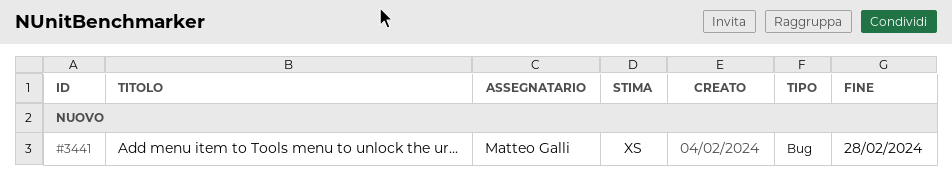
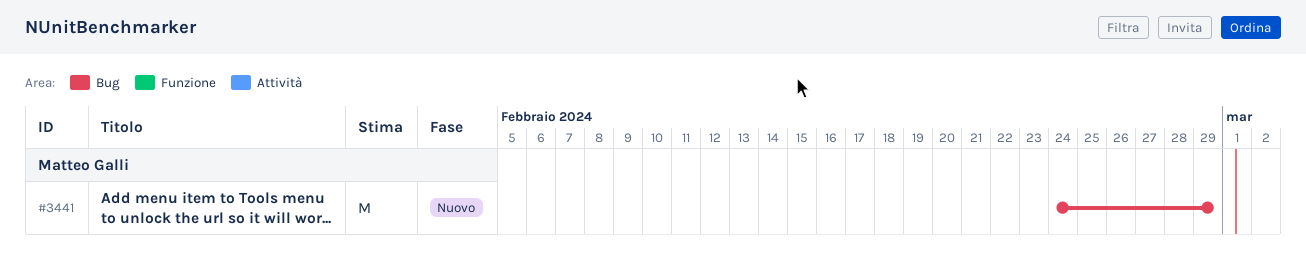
#3441, estimate: XS -> M
#3441, due: Feb 28 -> Feb 29

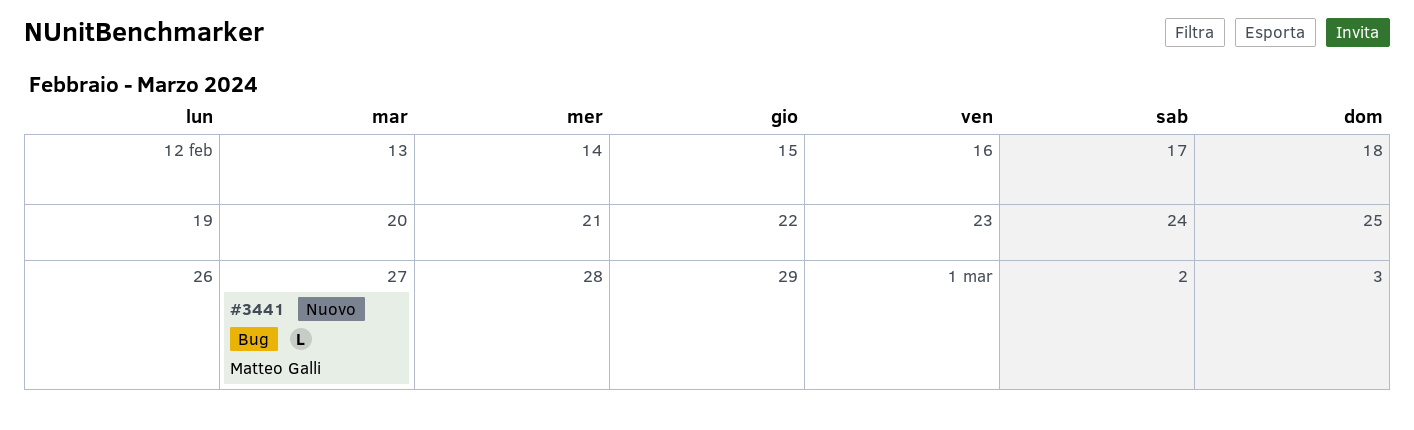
#3441, estimate: M -> L
#3441, due: Feb 29 -> Feb 27

